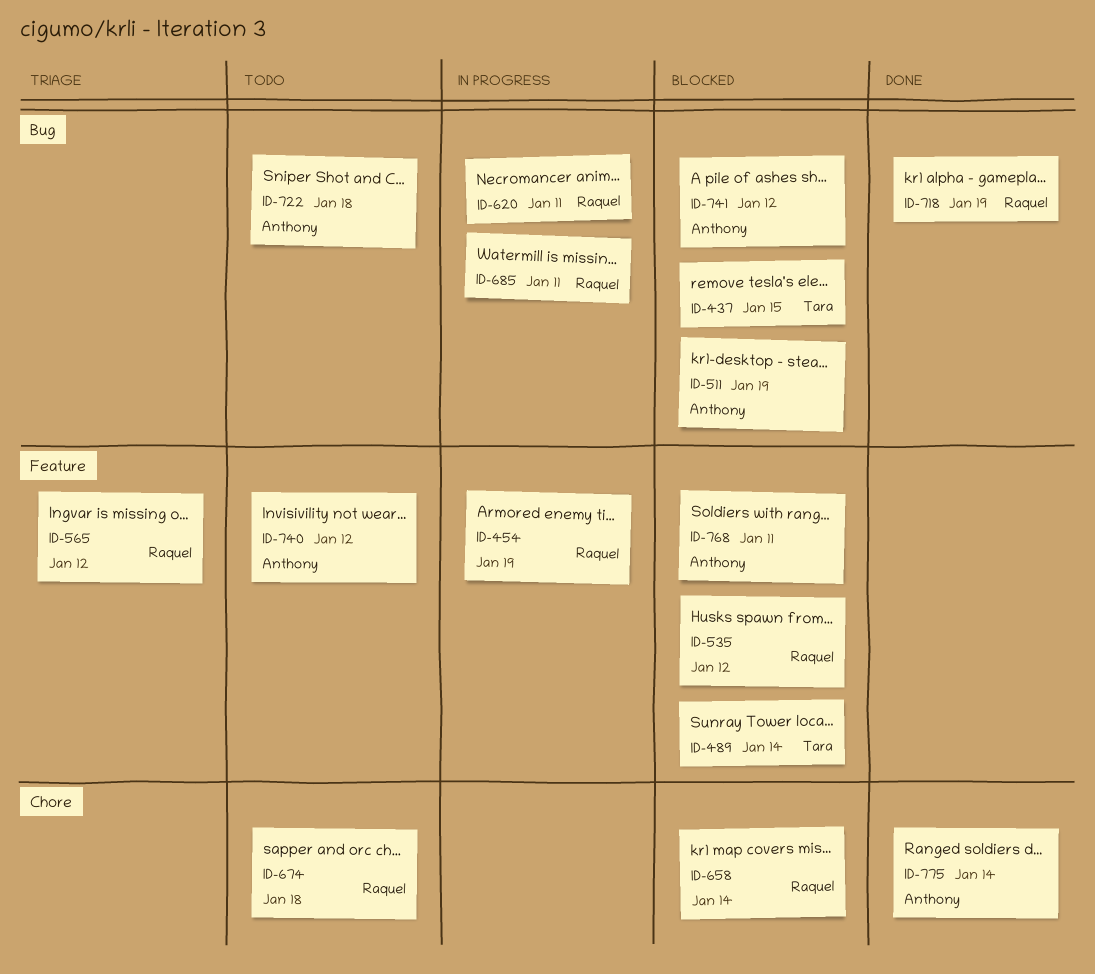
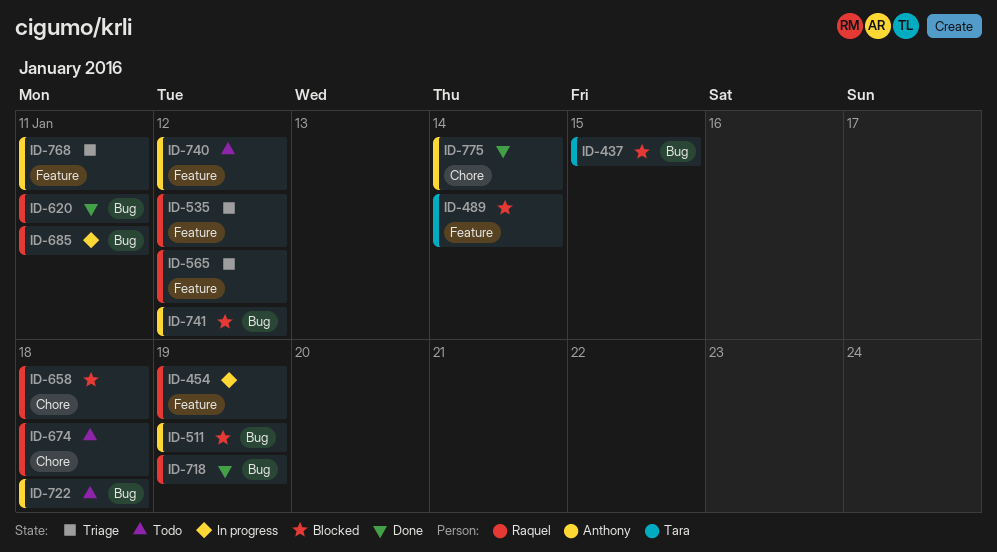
ID-535, status: Blocked -> Triage
ID-620, status: In progress -> Done
ID-658, due: Jan 14 -> Jan 18
ID-768, status: Blocked -> Triage

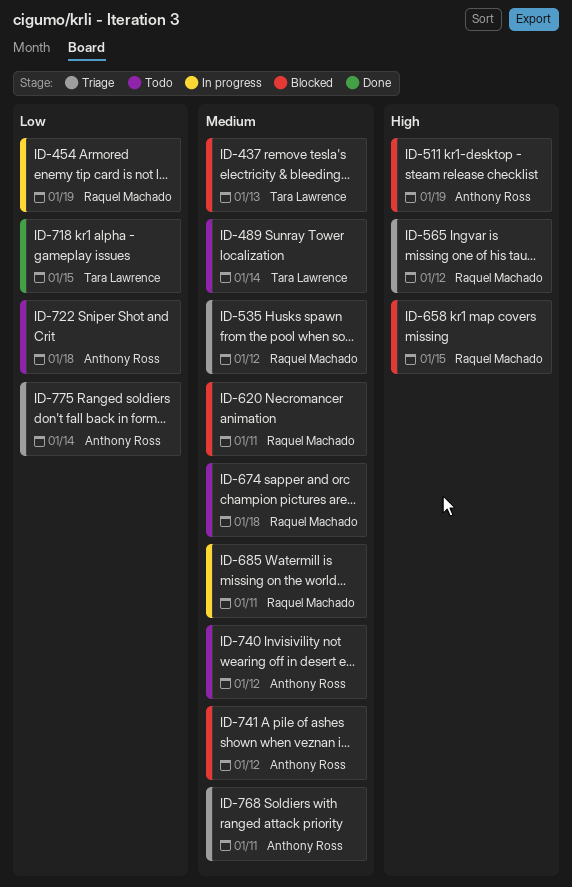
ID-437, due: Jan 15 -> Jan 13
ID-489, status: Blocked -> Todo
ID-620, status: Done -> Blocked
ID-658, due: Jan 18 -> Jan 15
ID-718, owner: Raquel Machado -> Tara Lawrence
ID-718, due: Jan 19 -> Jan 15
ID-775, status: Done -> Triage

